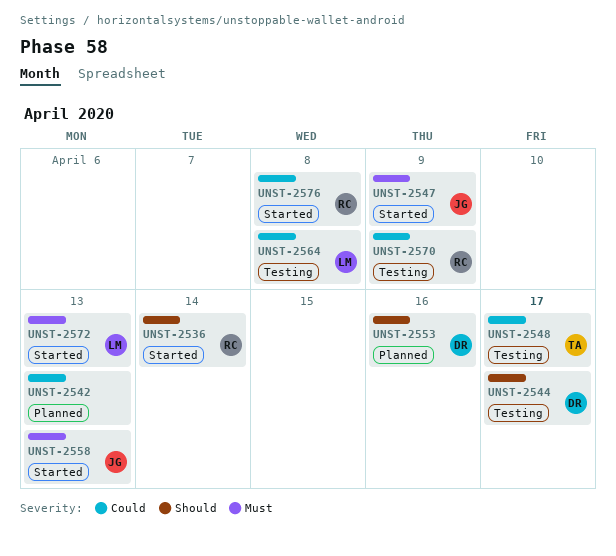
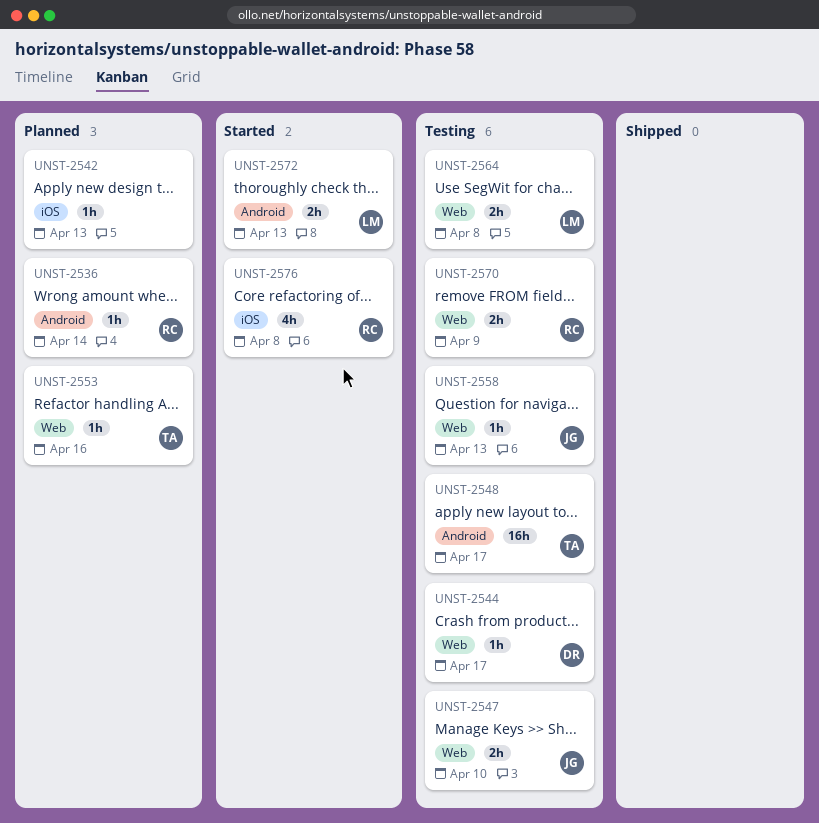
UNST-2536, status: Started -> Planned
UNST-2547, status: Started -> Testing
UNST-2547, due: Apr 9 -> Apr 10
UNST-2553, owner: DR -> TA
UNST-2558, status: Started -> Testing

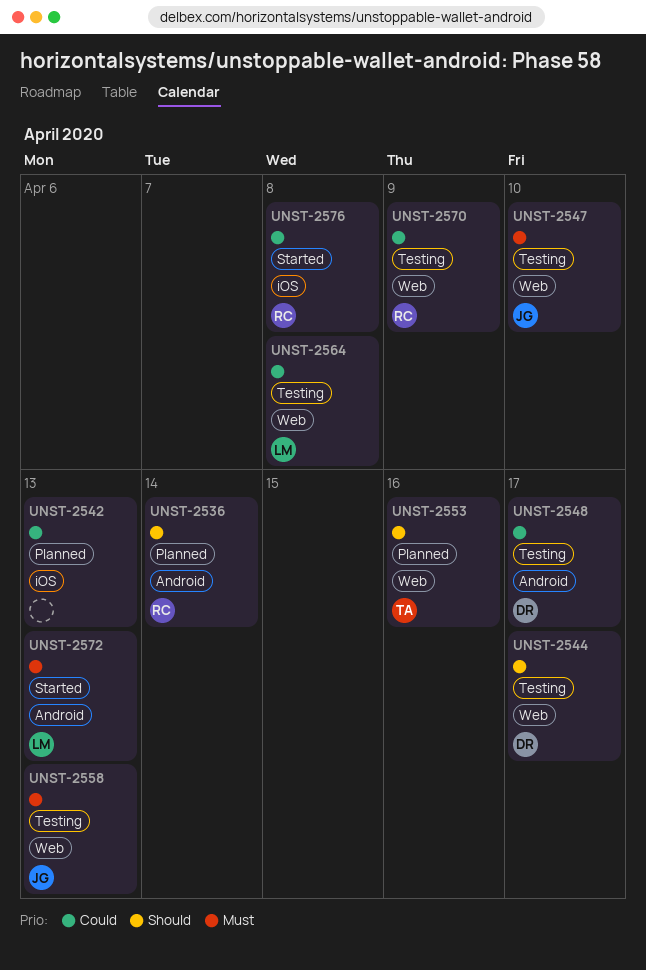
UNST-2548, owner: TA -> DR

